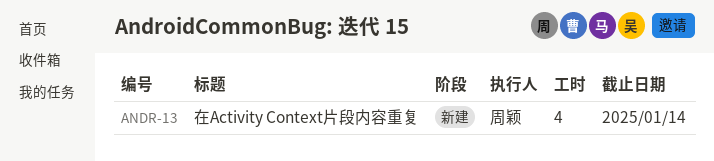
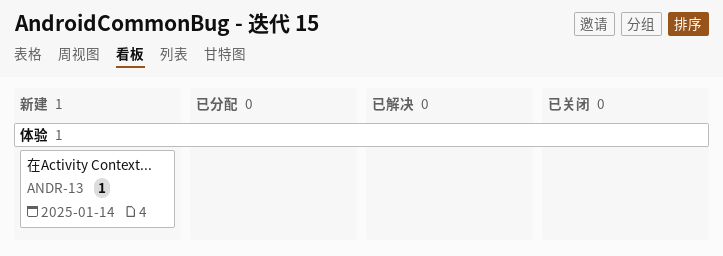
ANDR-13, estimate: 4 -> 1

